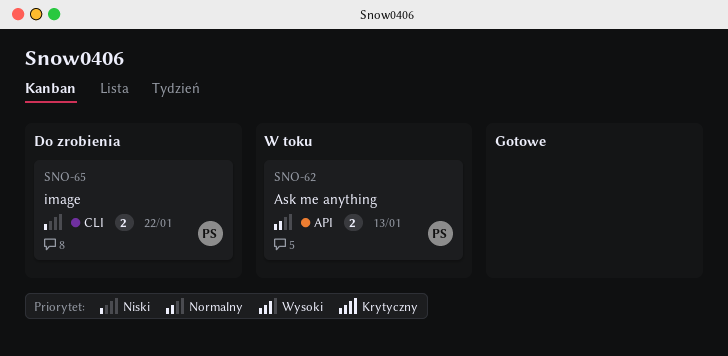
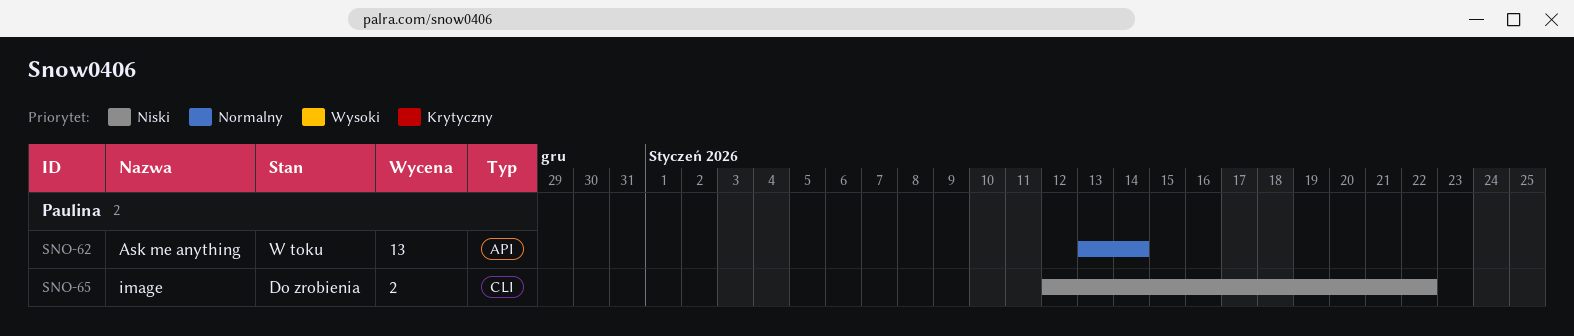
SNO-62, estimate: 2 -> 13
SNO-62, due: Jan 13 -> Jan 14

